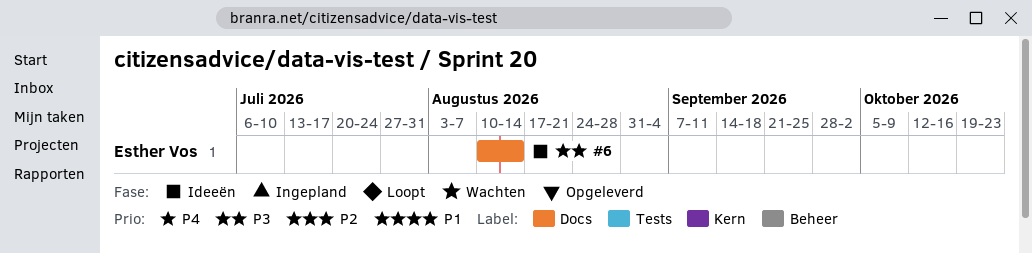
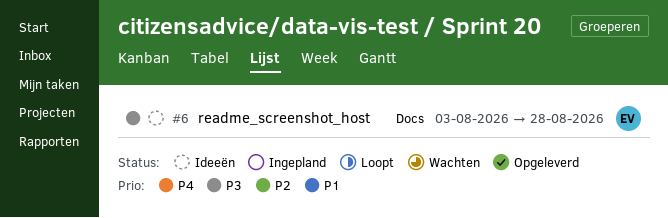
#6, start: Aug 10 -> Aug 3
#6, due: Aug 14 -> Aug 28

